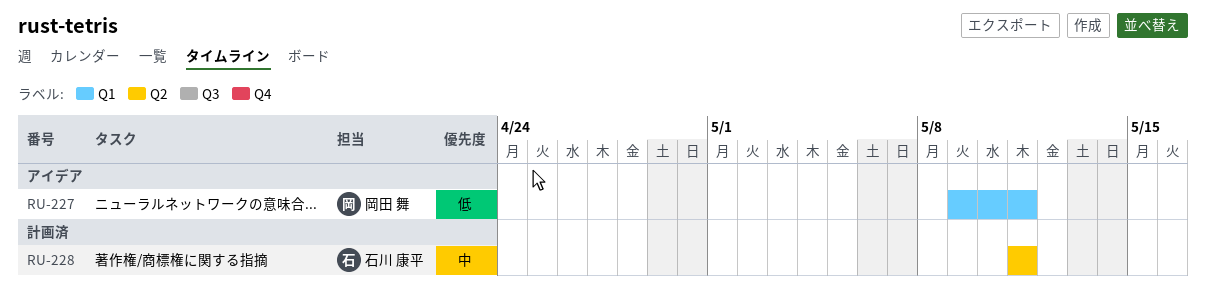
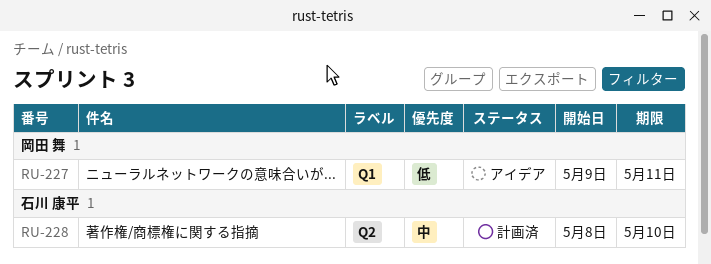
RU-228, start: May 11 -> May 8
RU-228, due: May 11 -> May 10

